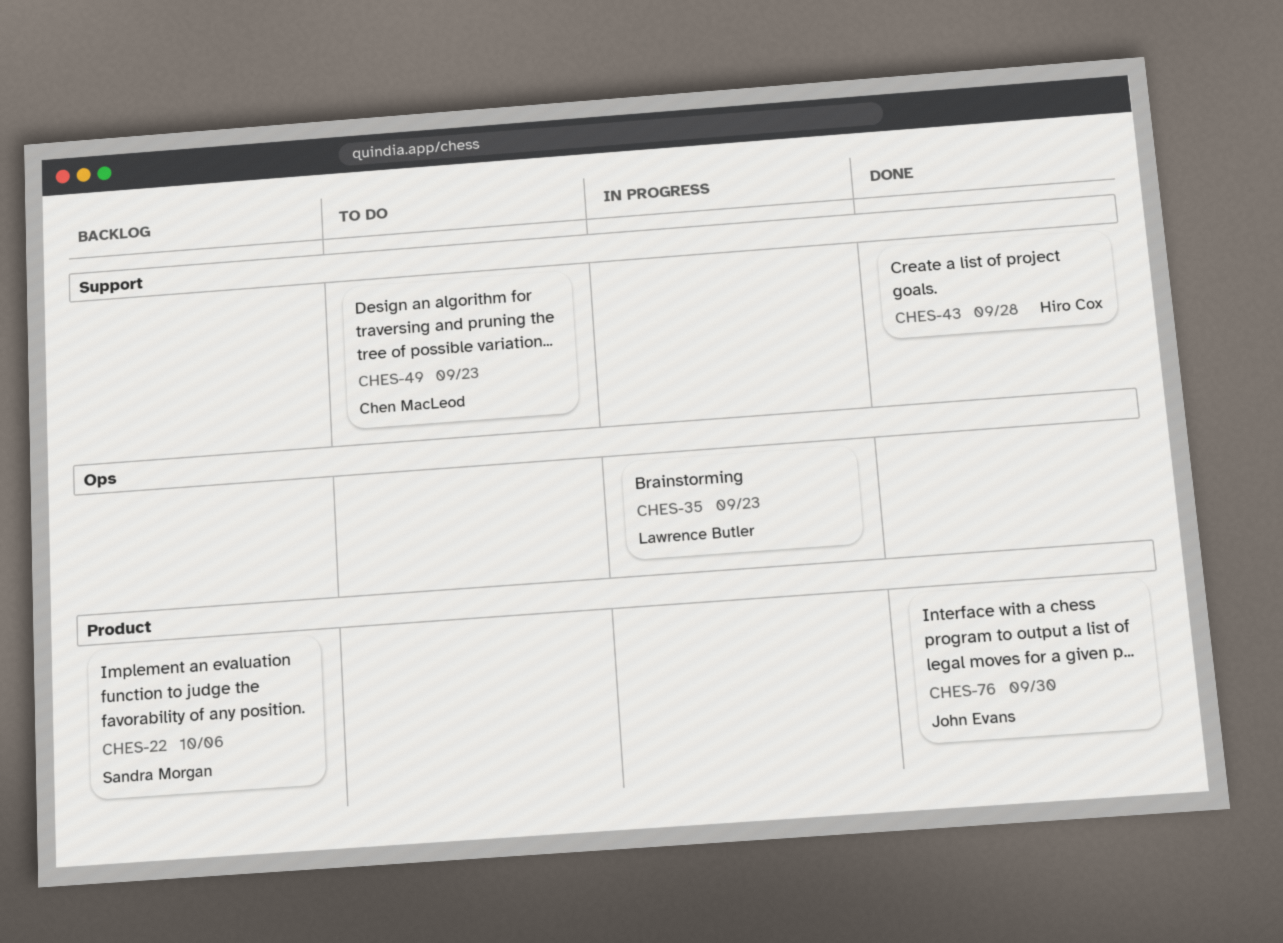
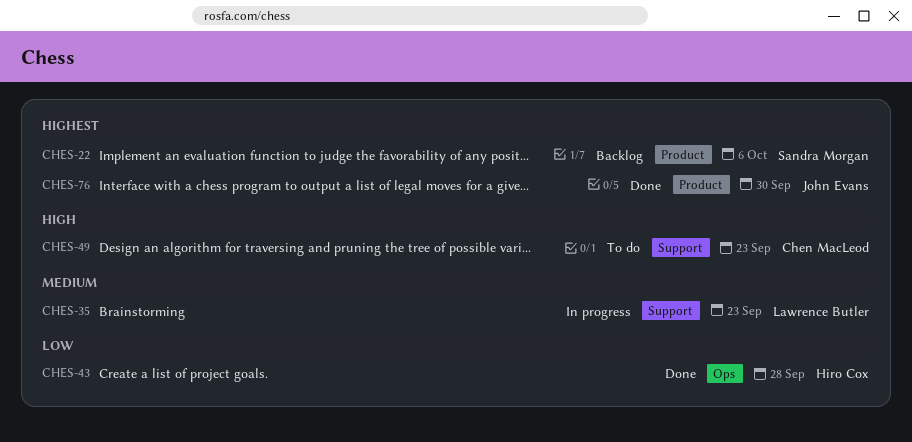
CHES-35, label: Ops -> Support
CHES-43, label: Support -> Ops

